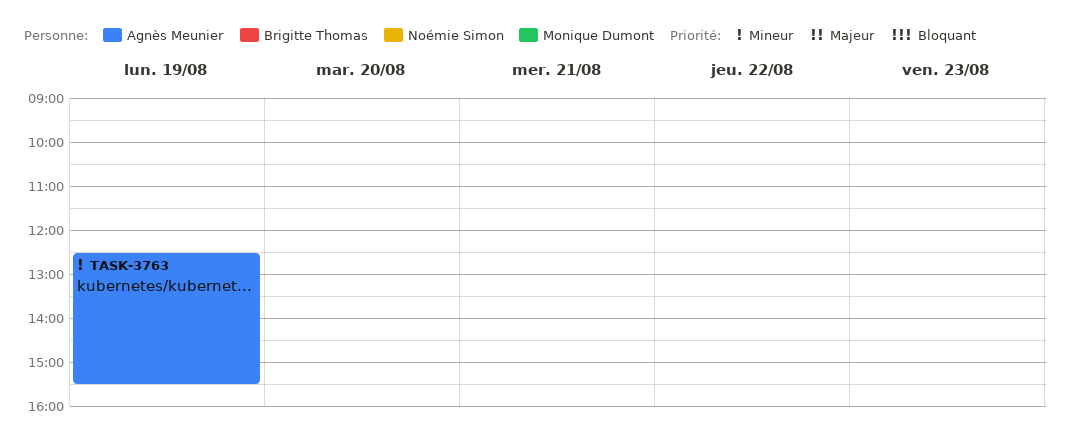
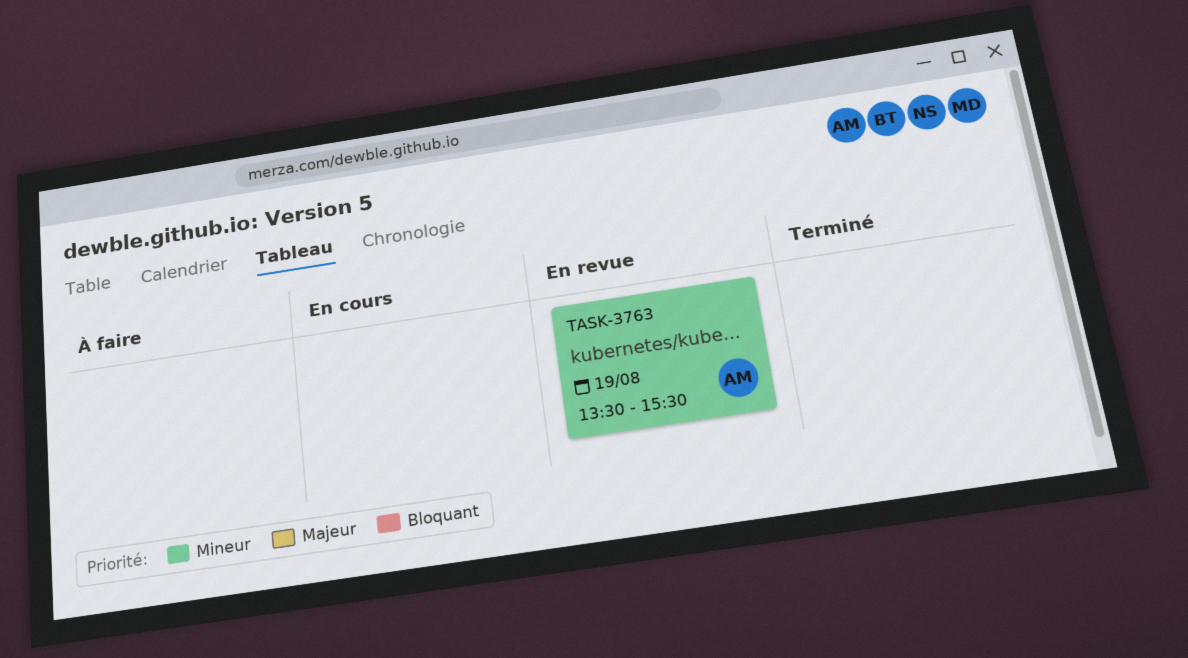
TASK-3763, begins: 12:30 -> 13:30

